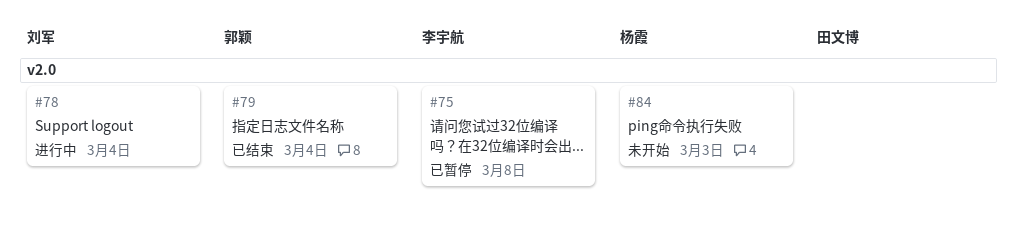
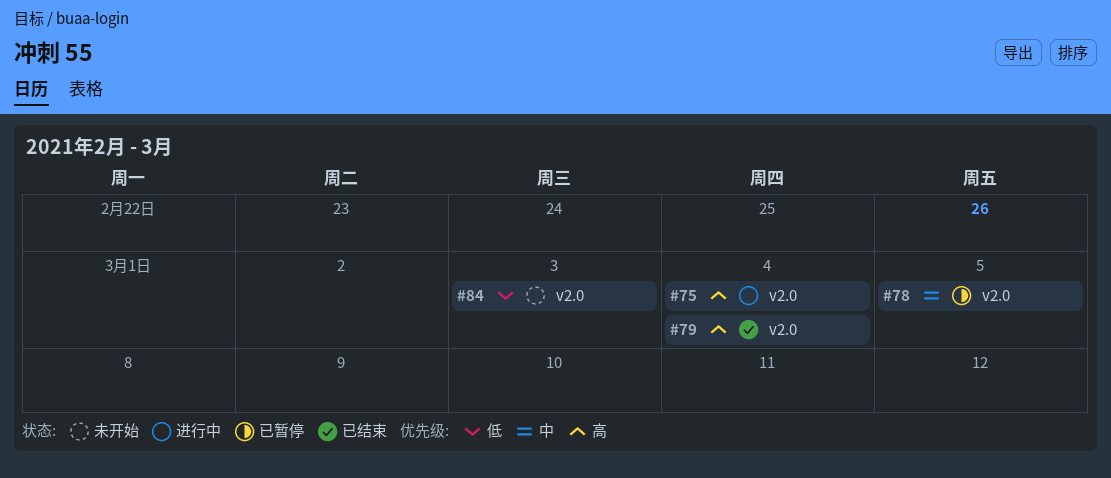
#75, status: 已暂停 -> 进行中
#75, due: Mar 8 -> Mar 4
#78, status: 进行中 -> 已暂停
#78, due: Mar 4 -> Mar 5

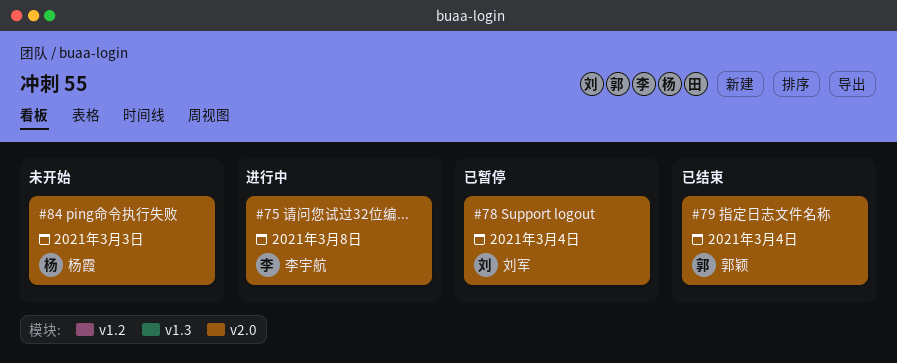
#75, due: Mar 4 -> Mar 8
#78, due: Mar 5 -> Mar 4

